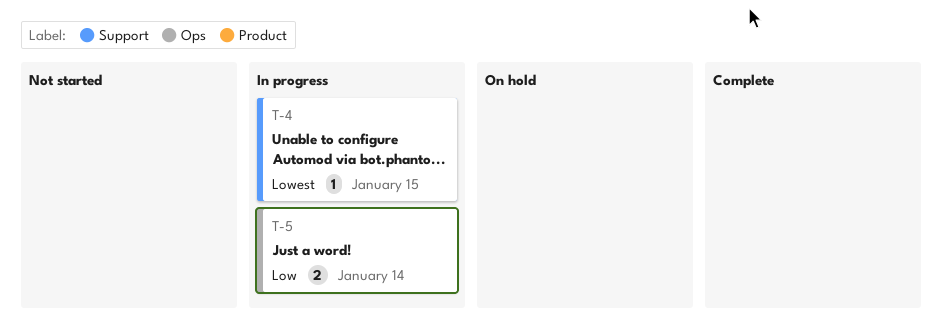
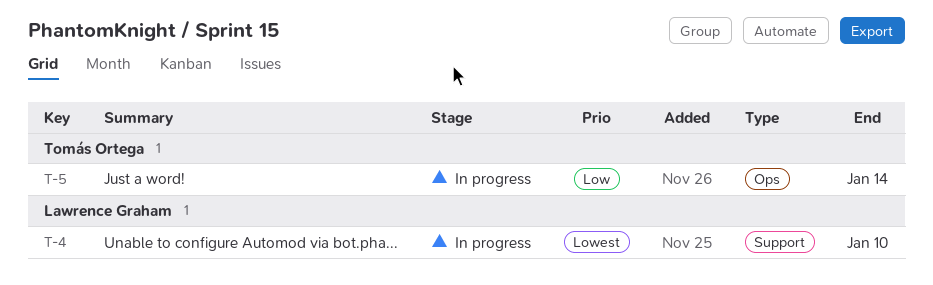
T-4, due: Jan 15 -> Jan 10

